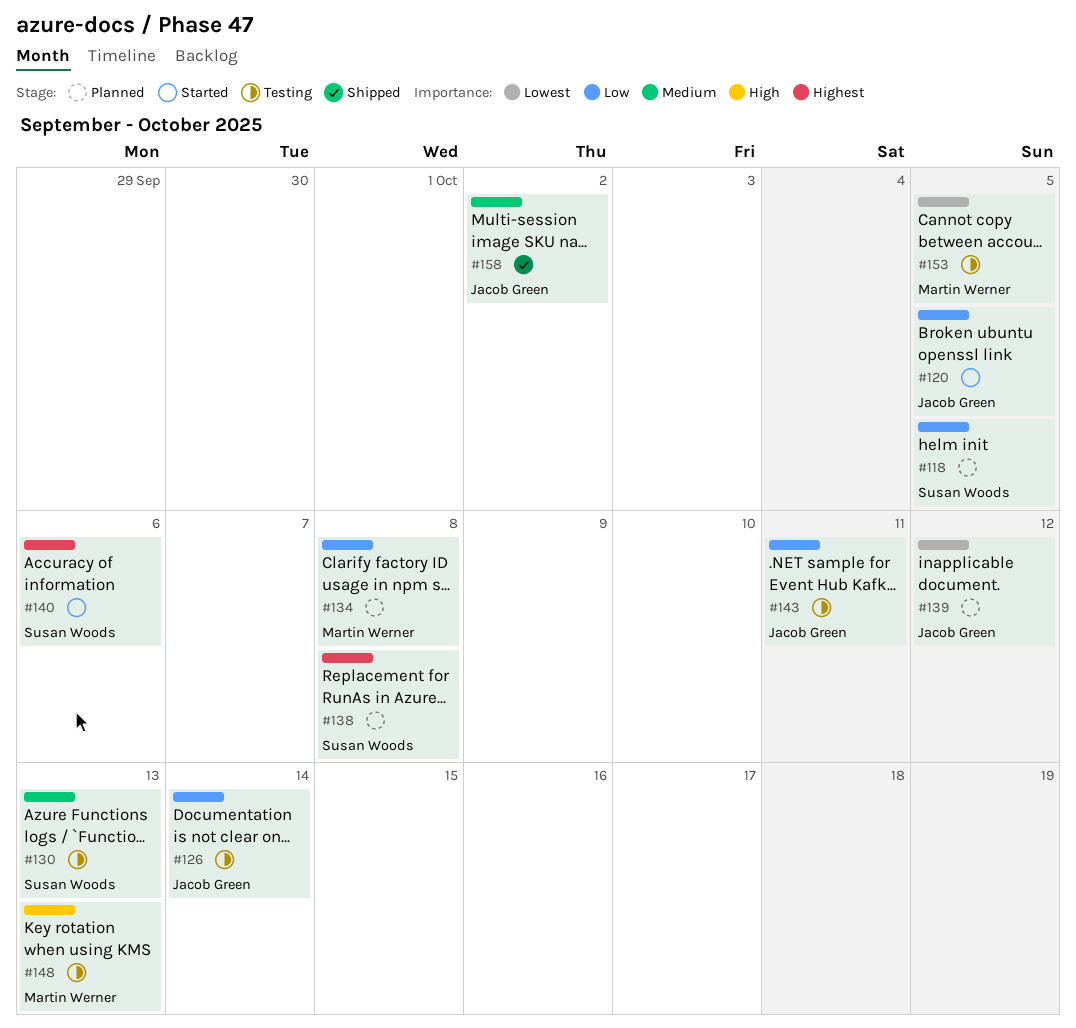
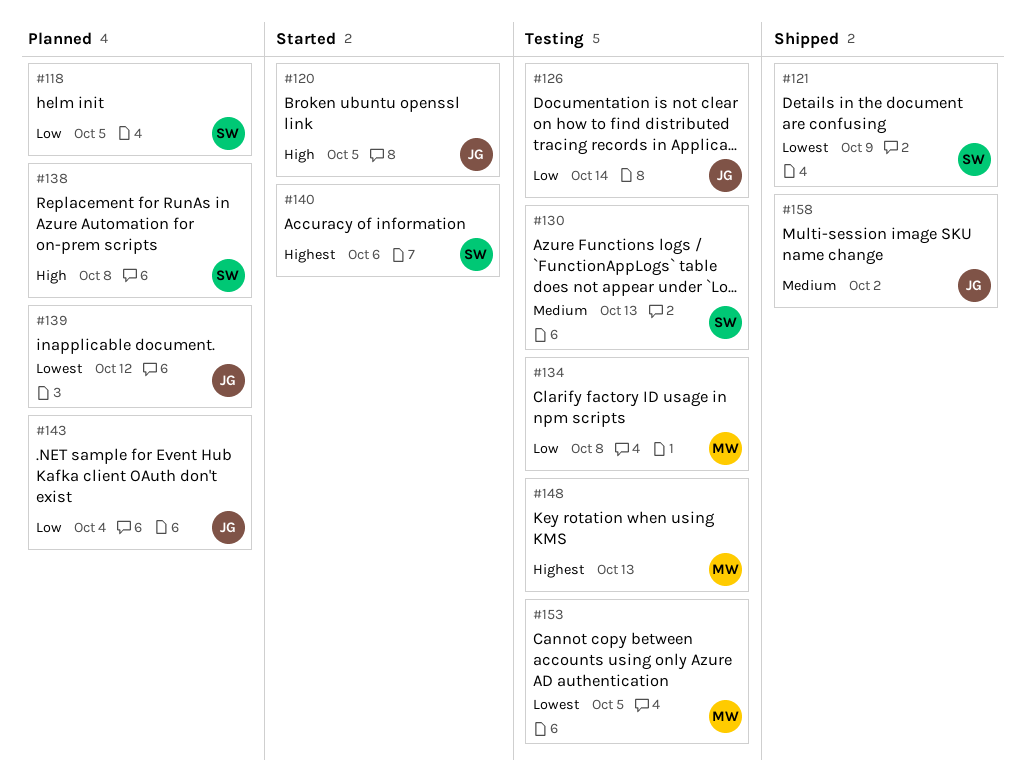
#120, priority: Low -> High
#121: none -> present
#134, status: Planned -> Testing
#138, priority: Highest -> High
#143, status: Testing -> Planned
#143, due: Oct 11 -> Oct 4
#148, priority: High -> Highest

